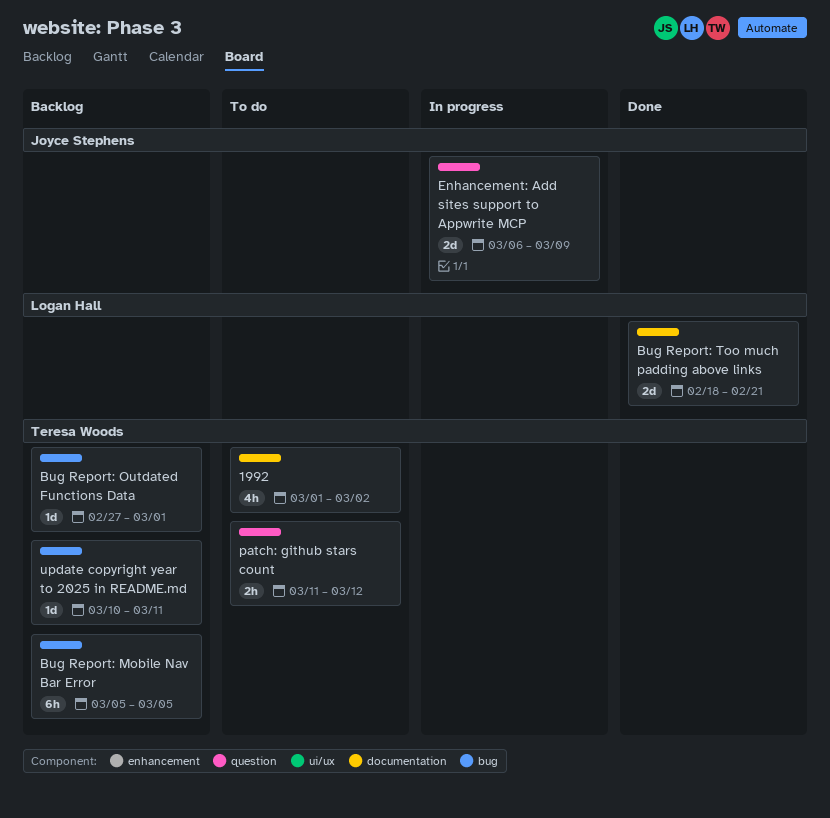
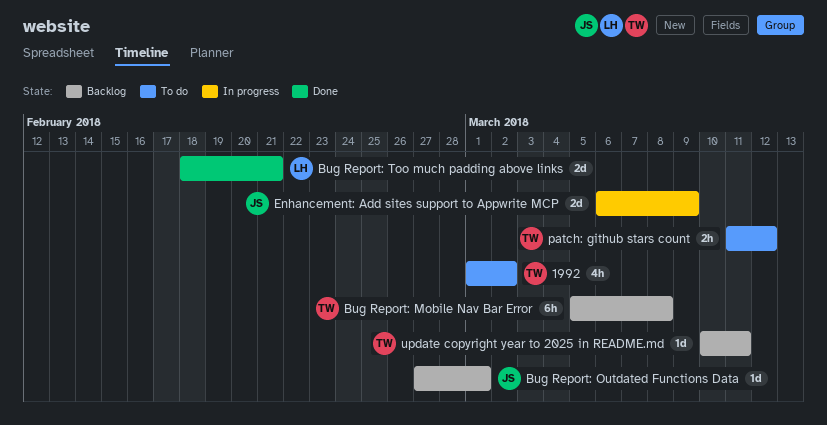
Bug Report: Mobile Nav Bar Error, due: Mar 5 -> Mar 8
Bug Report: Outdated Functions Data, owner: Teresa Woods -> Joyce Stephens

